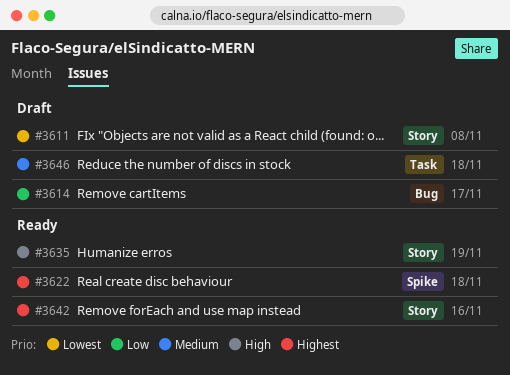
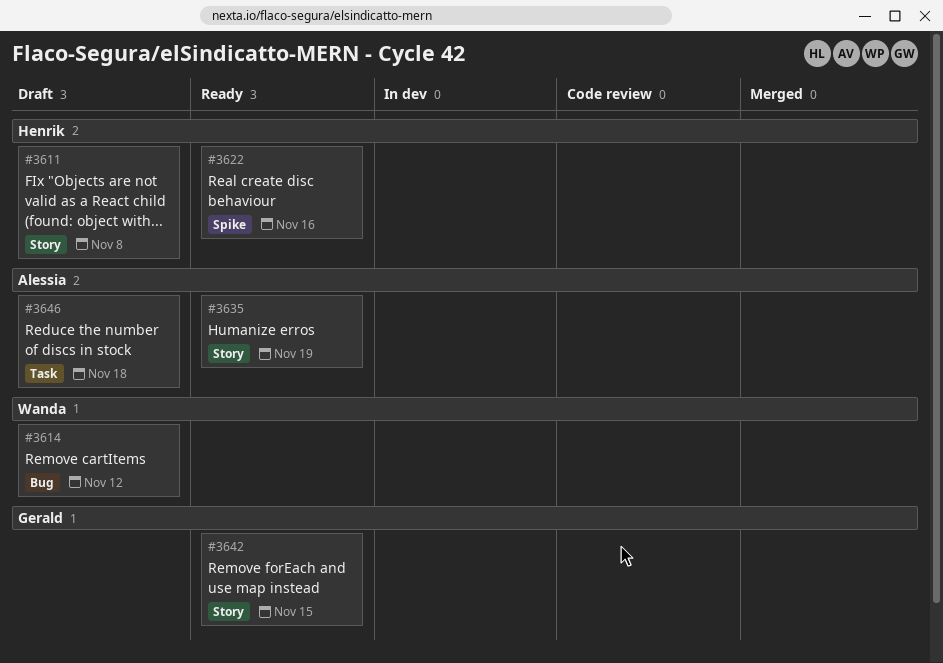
#3614, due: Nov 17 -> Nov 12
#3622, due: Nov 18 -> Nov 16
#3642, due: Nov 16 -> Nov 15

